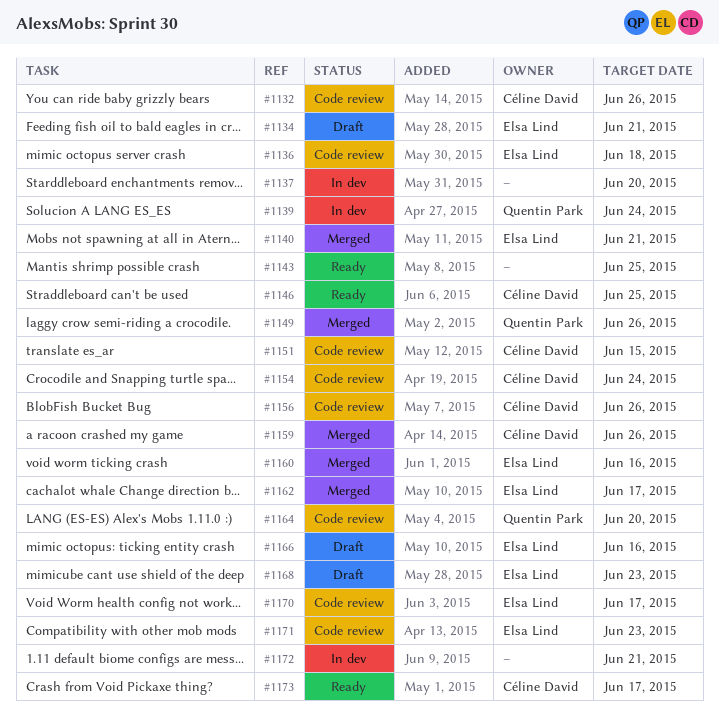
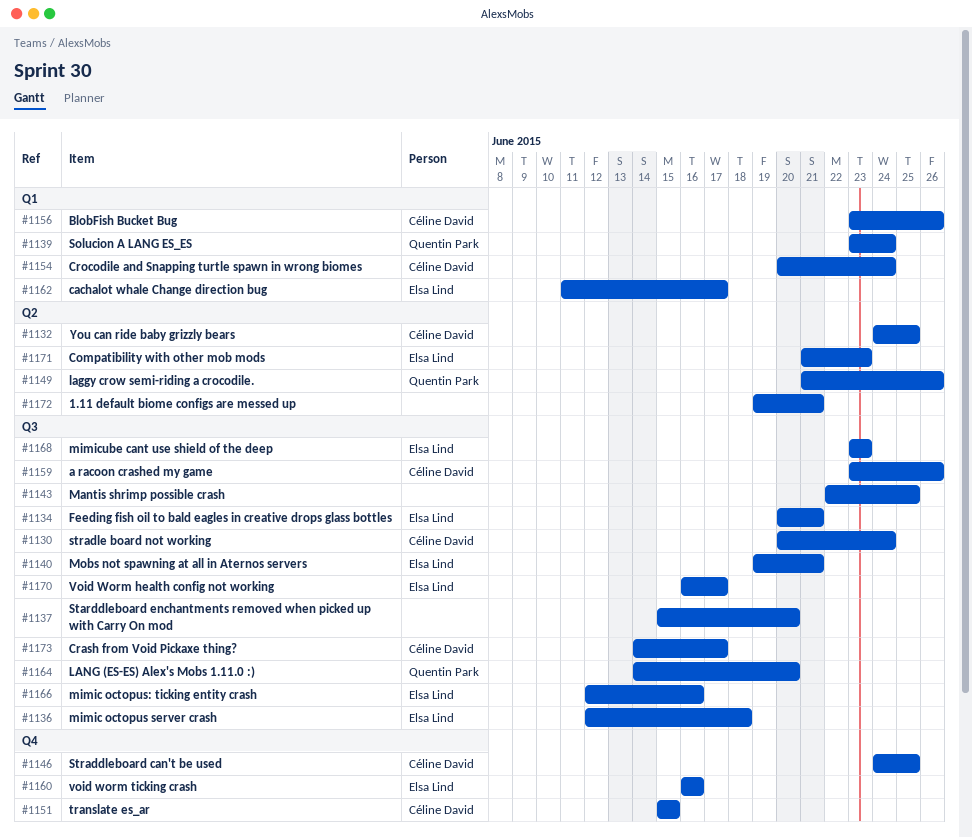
#1130: none -> present
#1132, due: Jun 26 -> Jun 25

